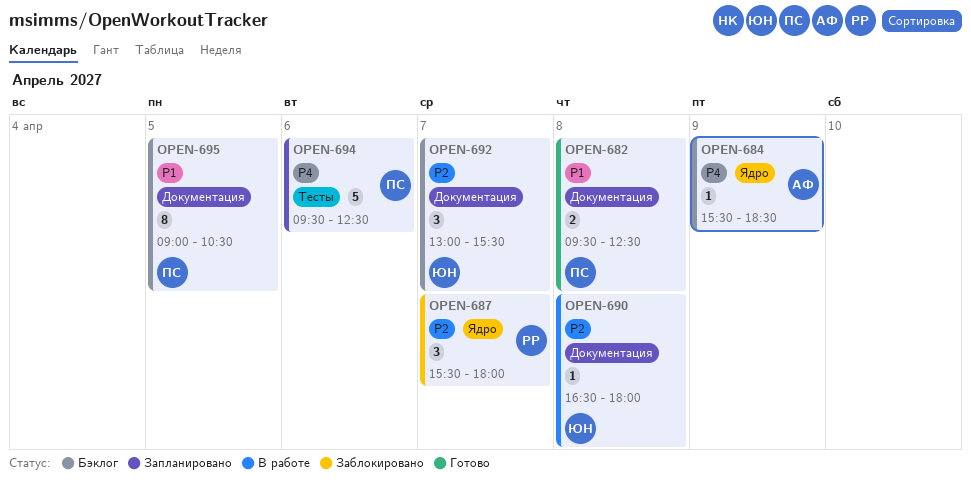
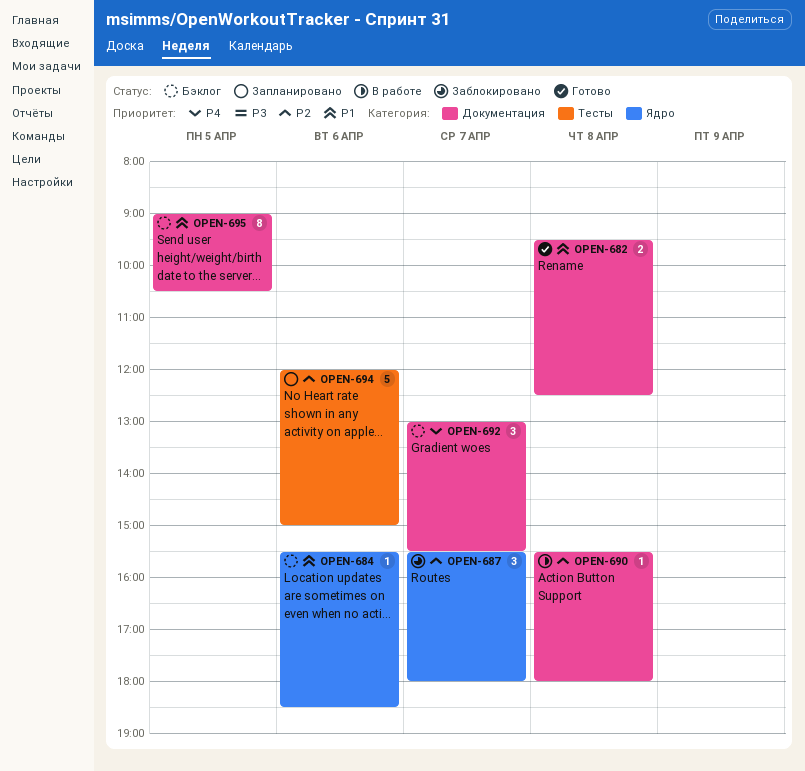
OPEN-684, priority: P4 -> P1
OPEN-684, day: Apr 9 -> Apr 6
OPEN-690, begins: 16:30 -> 15:30
OPEN-692, priority: P2 -> P4
OPEN-694, priority: P4 -> P2
OPEN-694, begins: 09:30 -> 12:00
OPEN-694, ends: 12:30 -> 15:00

